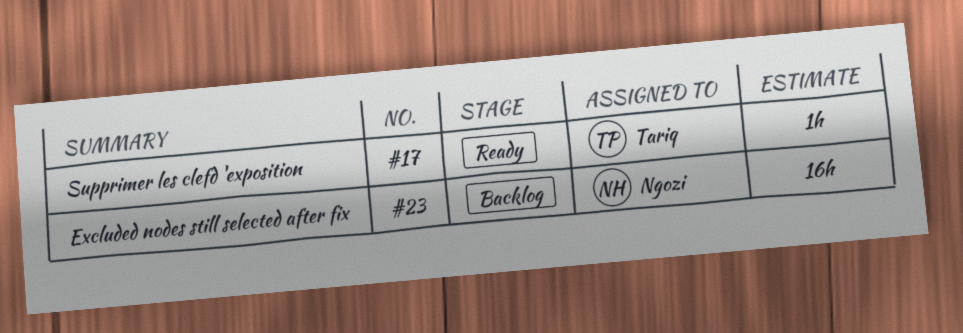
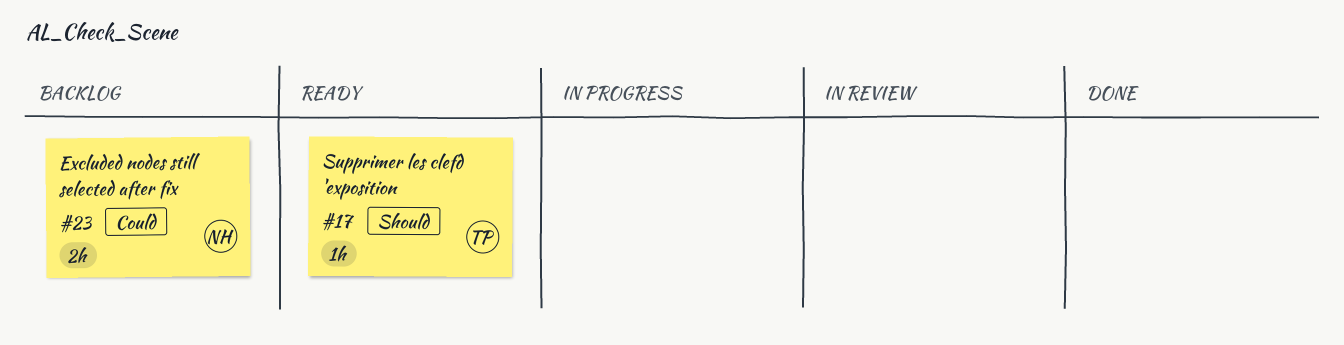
#23, estimate: 16h -> 2h

